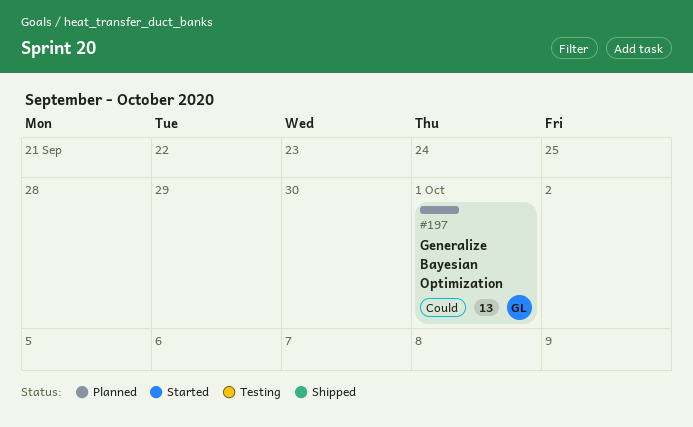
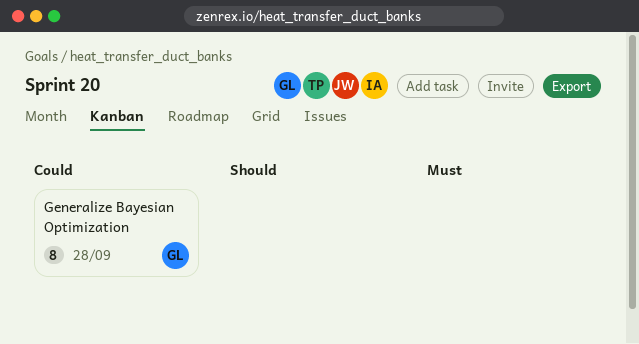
Generalize Bayesian Optimization, estimate: 13 -> 8
Generalize Bayesian Optimization, due: Oct 1 -> Sep 28

